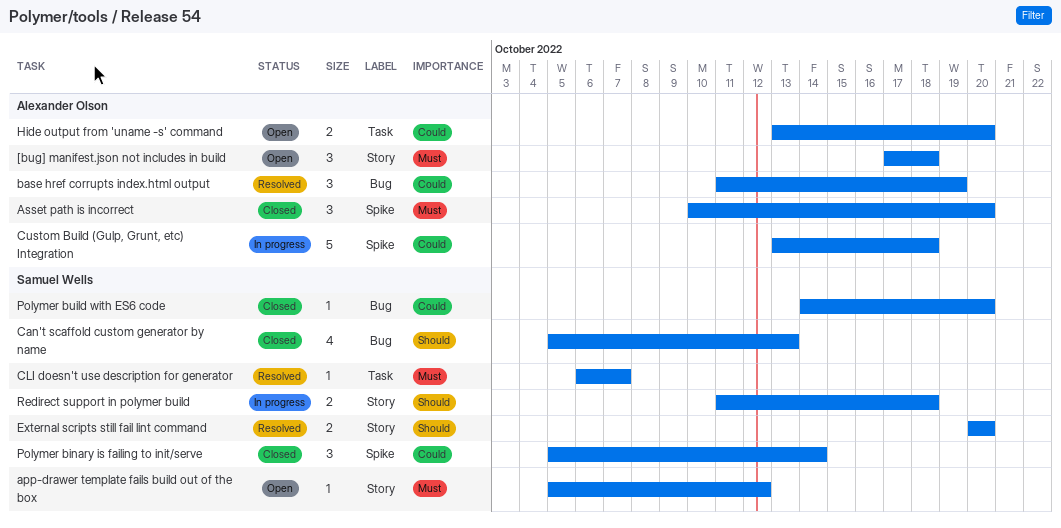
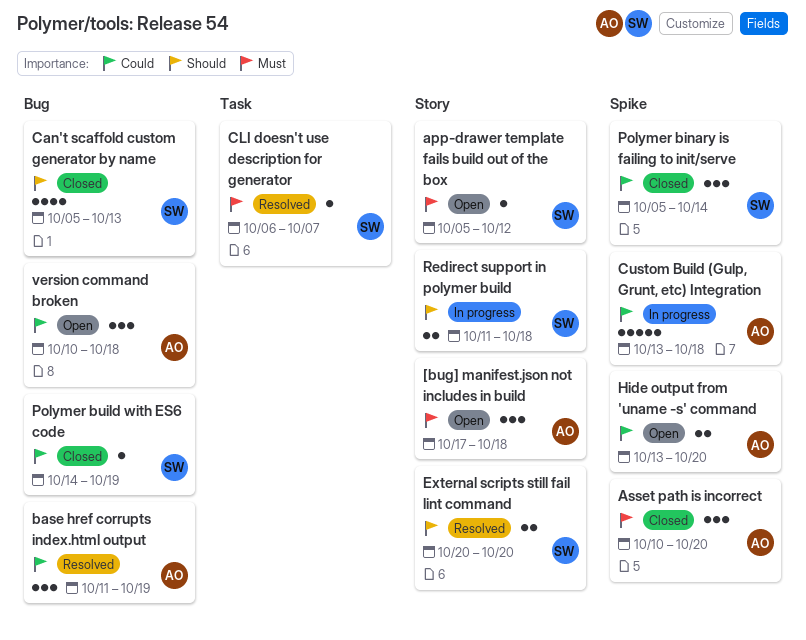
Hide output from 'uname -s' command, label: Task -> Spike
Polymer build with ES6 code, due: Oct 20 -> Oct 19
version command broken: none -> present

